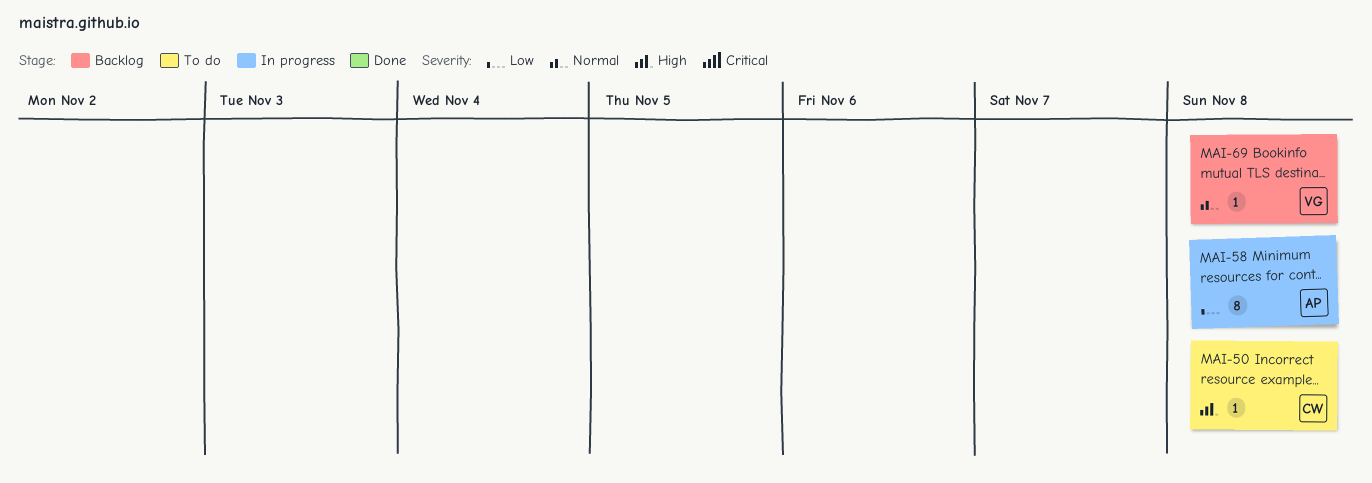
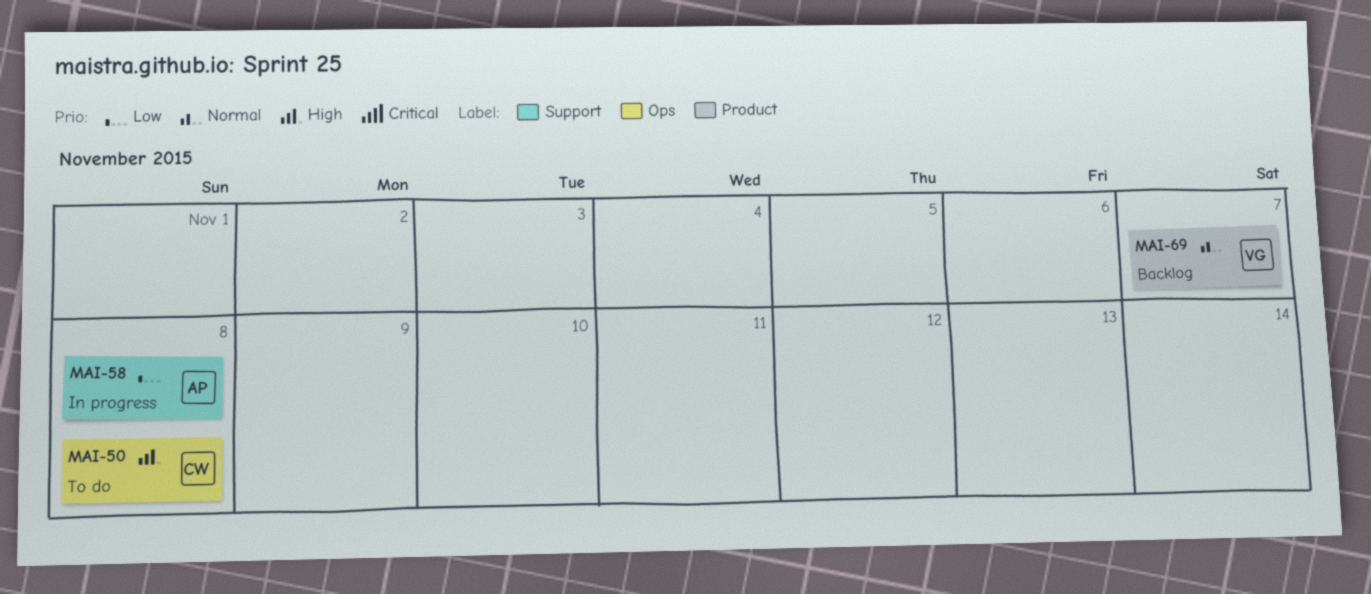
MAI-69, due: Nov 8 -> Nov 7

